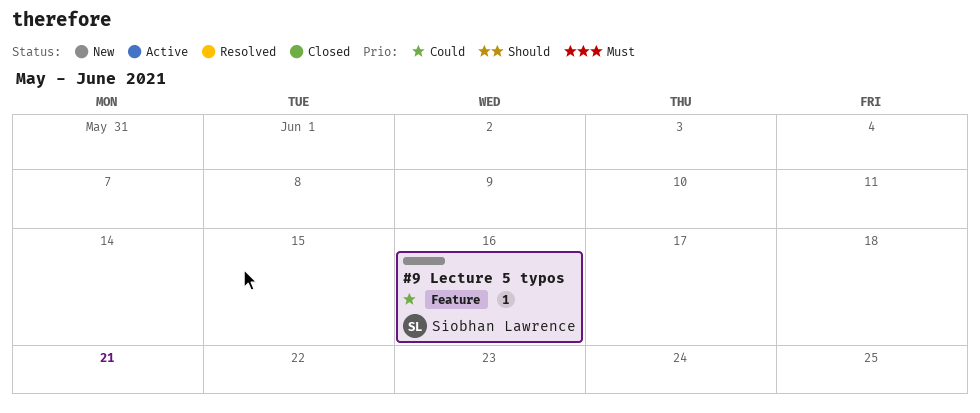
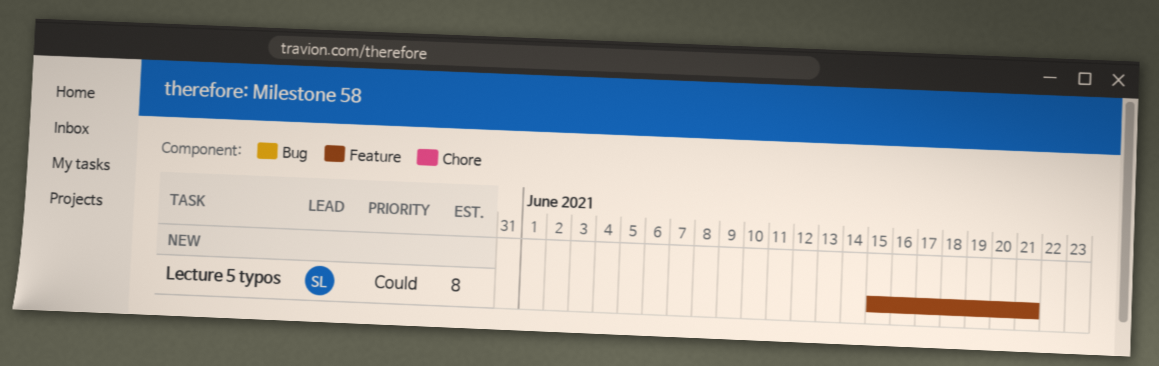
Lecture 5 typos, estimate: 1 -> 8
Lecture 5 typos, due: Jun 16 -> Jun 21

